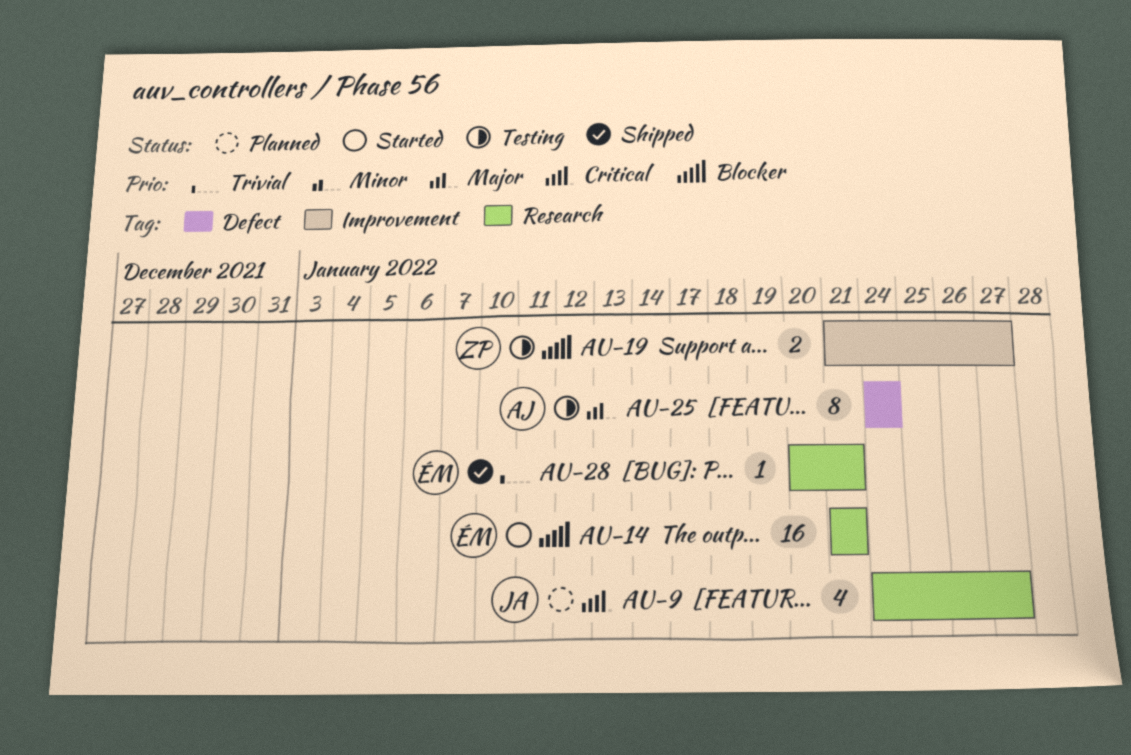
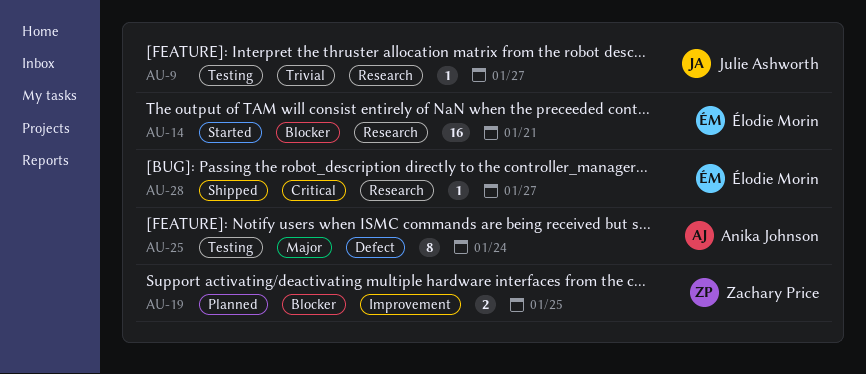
AU-9, status: Planned -> Testing
AU-9, priority: Critical -> Trivial
AU-9, estimate: 4 -> 1
AU-19, status: Testing -> Planned
AU-19, due: Jan 27 -> Jan 25
AU-28, priority: Trivial -> Critical
AU-28, due: Jan 21 -> Jan 27

